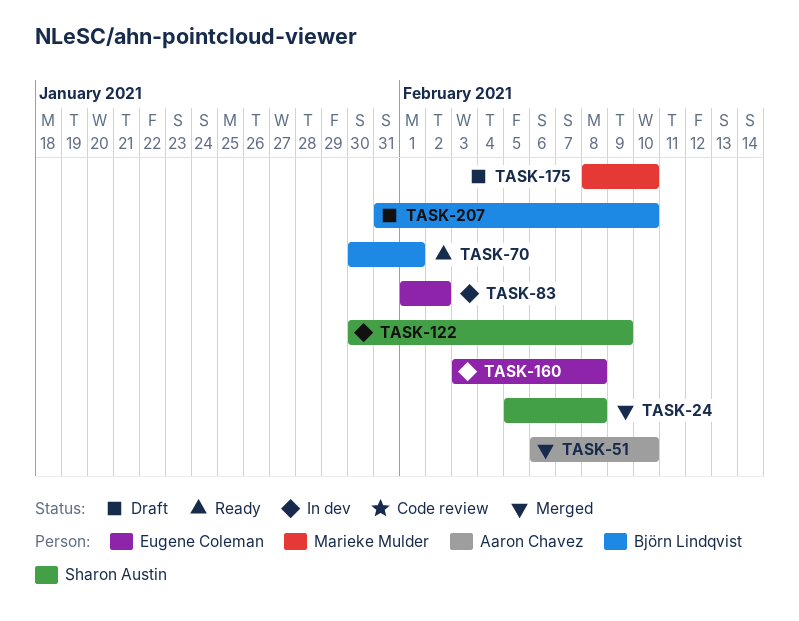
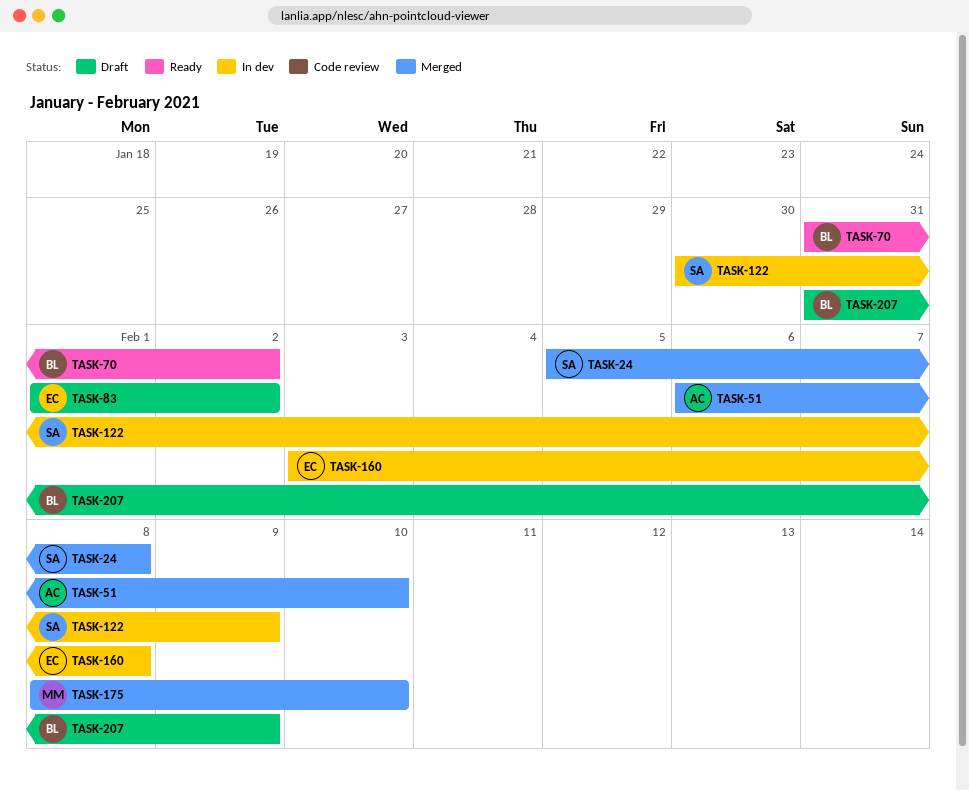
TASK-70, start: Jan 30 -> Jan 31
TASK-70, due: Feb 1 -> Feb 2
TASK-83, status: In dev -> Draft
TASK-175, status: Draft -> Merged
TASK-207, due: Feb 10 -> Feb 9

